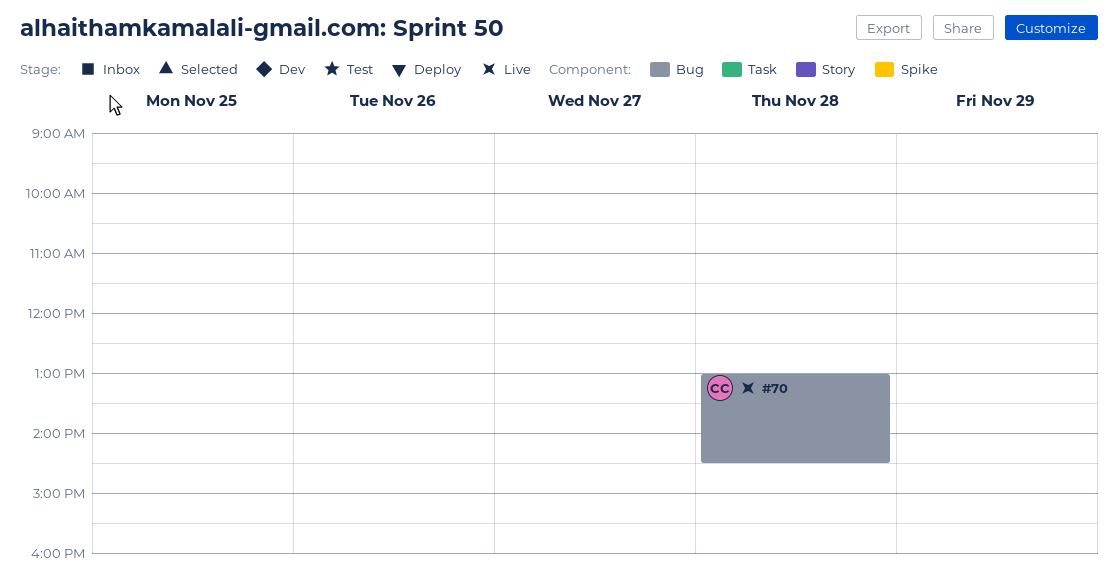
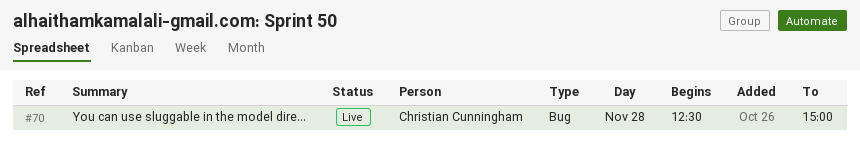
#70, begins: 13:00 -> 12:30
#70, ends: 14:30 -> 15:00

